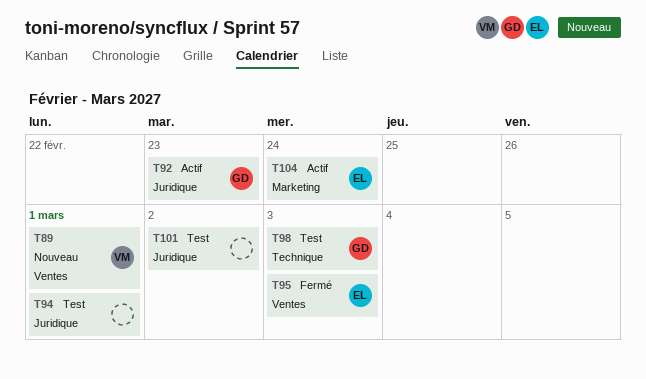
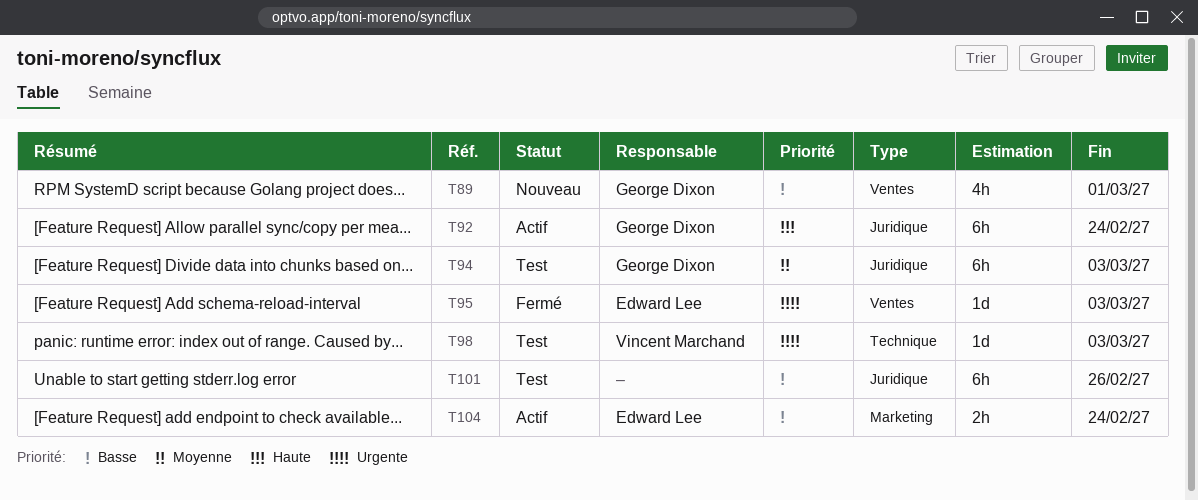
T89, owner: Vincent Marchand -> George Dixon
T92, due: Feb 23 -> Feb 24
T94, owner: none -> George Dixon
T94, due: Mar 1 -> Mar 3
T98, owner: George Dixon -> Vincent Marchand
T101, due: Mar 2 -> Feb 26

